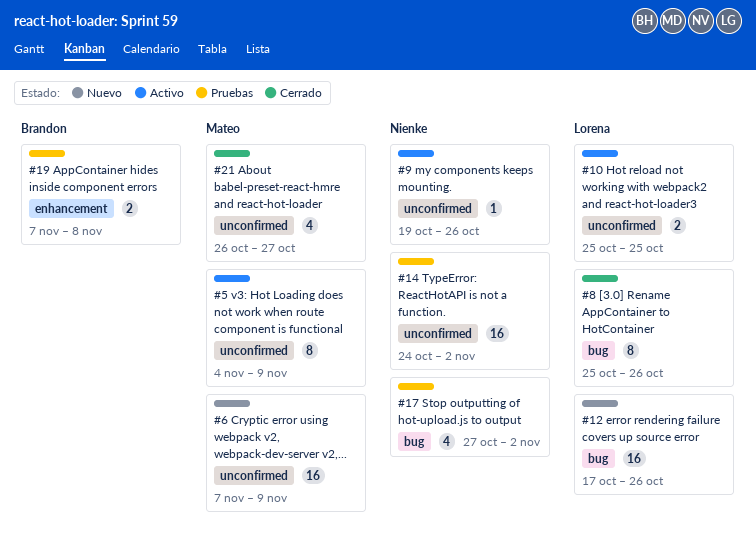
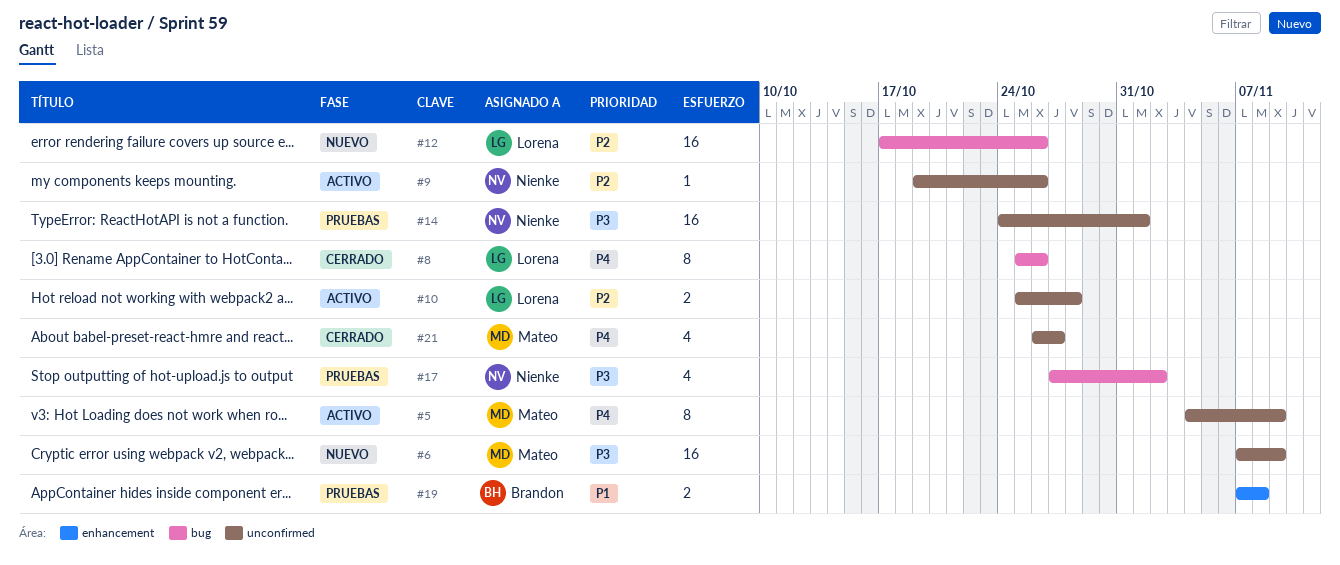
#10, due: Oct 25 -> Oct 28
#14, due: Nov 2 -> Nov 1

